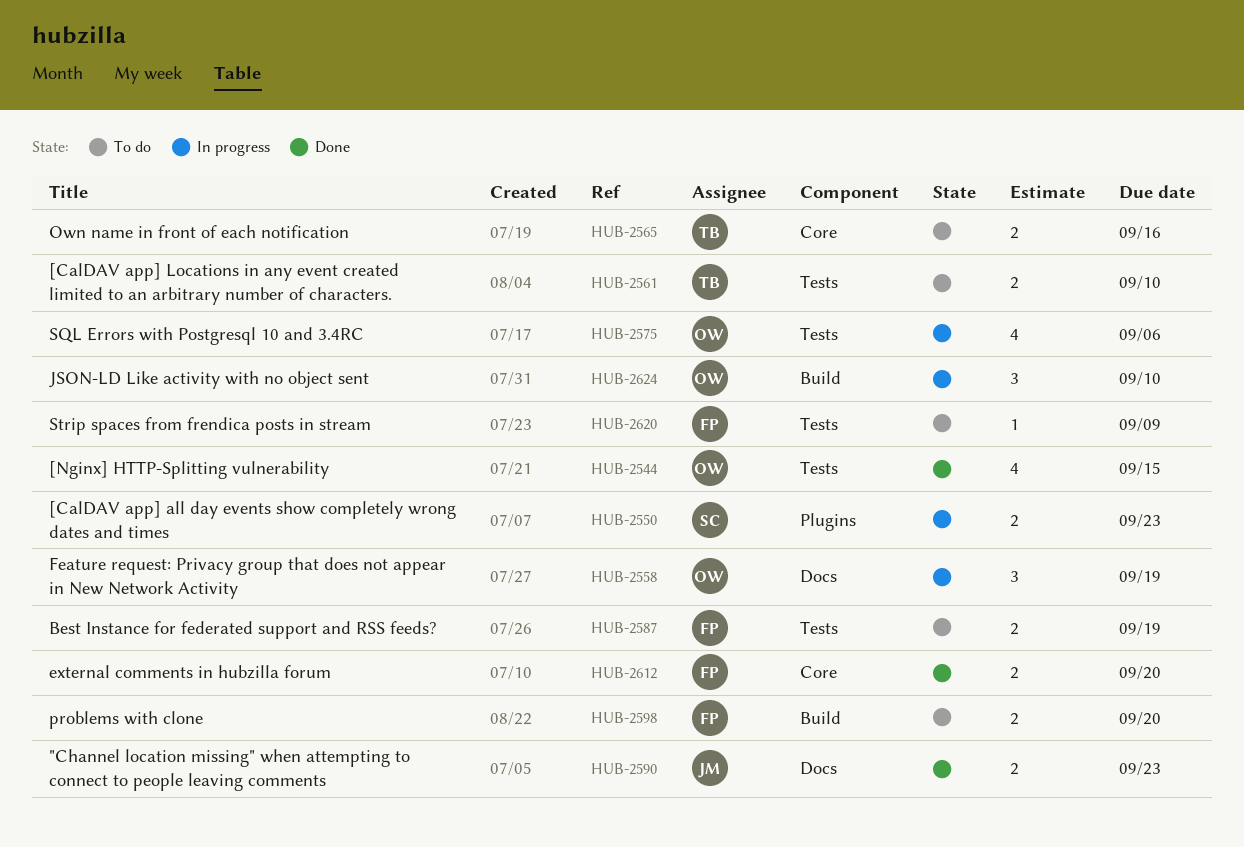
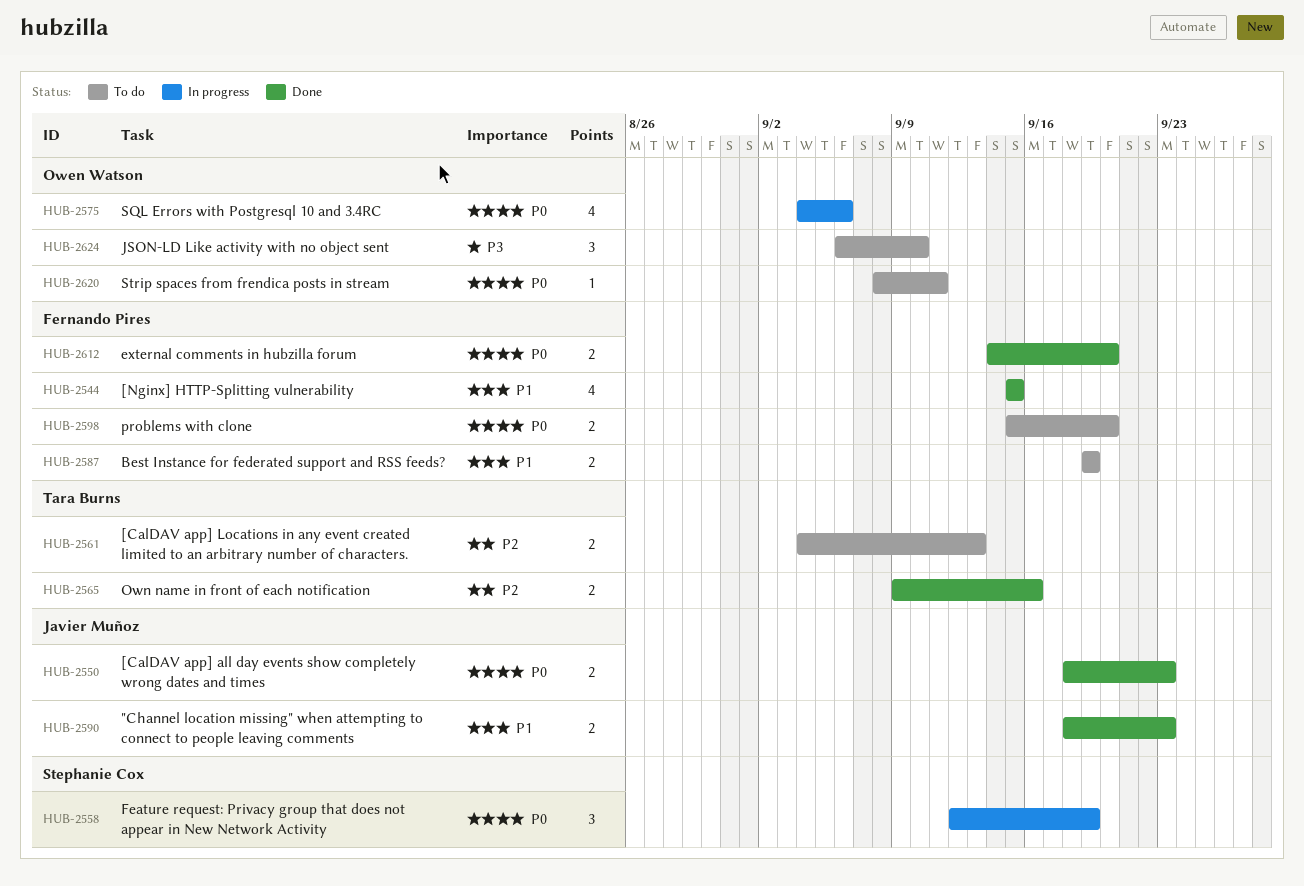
HUB-2544, owner: Owen Watson -> Fernando Pires
HUB-2550, status: In progress -> Done
HUB-2550, owner: Stephanie Cox -> Javier Muñoz
HUB-2558, owner: Owen Watson -> Stephanie Cox
HUB-2561, due: Sep 10 -> Sep 13
HUB-2565, status: To do -> Done
HUB-2620, owner: Fernando Pires -> Owen Watson
HUB-2620, due: Sep 9 -> Sep 11
HUB-2624, status: In progress -> To do

